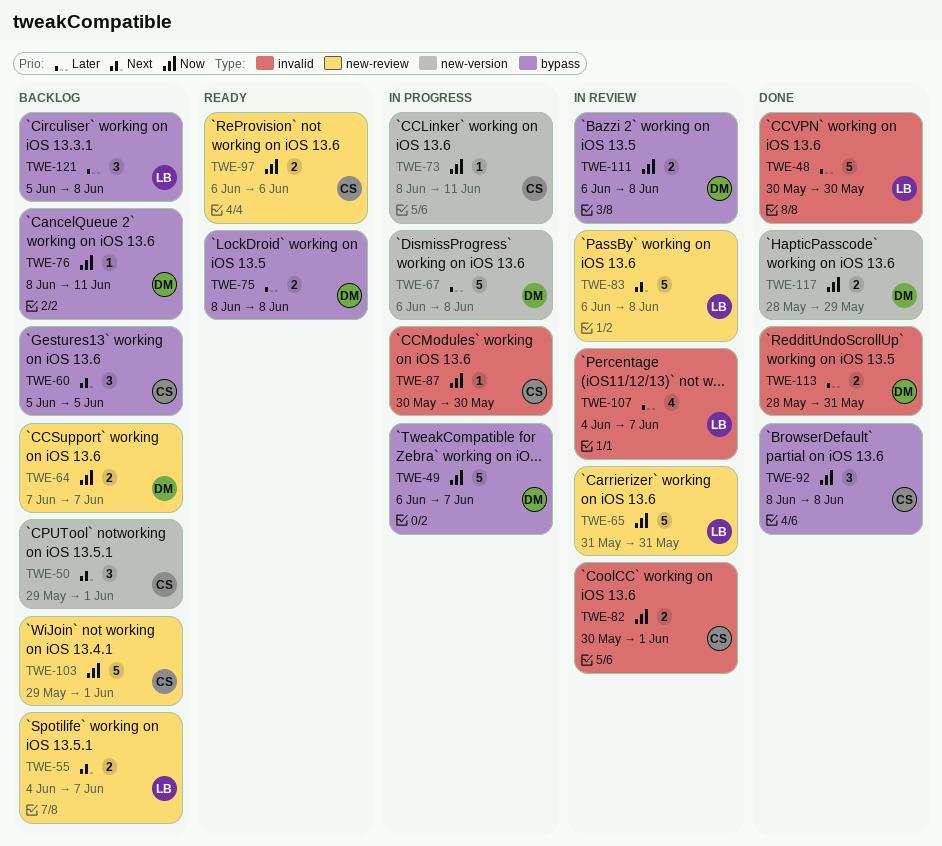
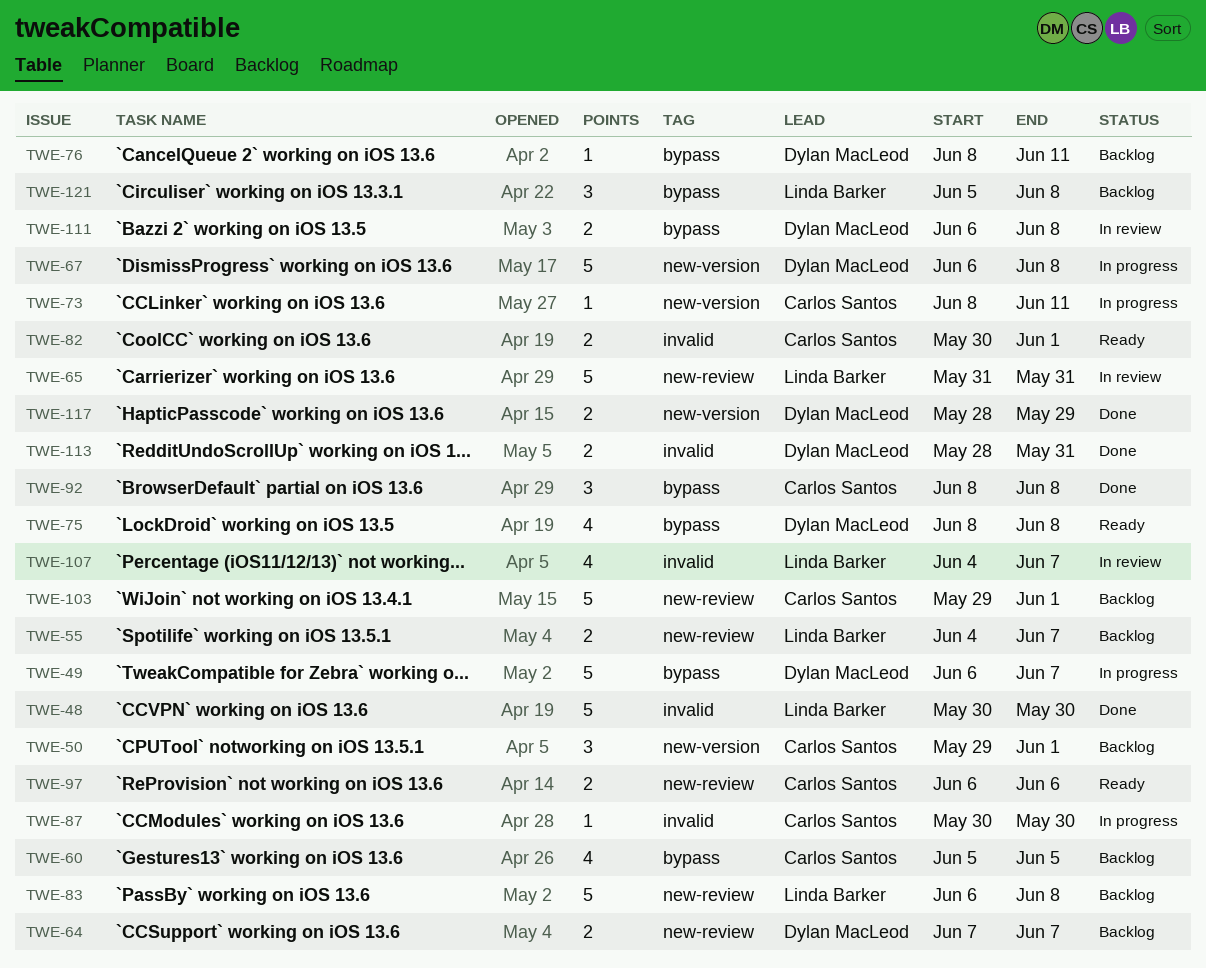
TWE-60, estimate: 3 -> 4
TWE-75, estimate: 2 -> 4
TWE-82, status: In review -> Ready
TWE-83, status: In review -> Backlog

